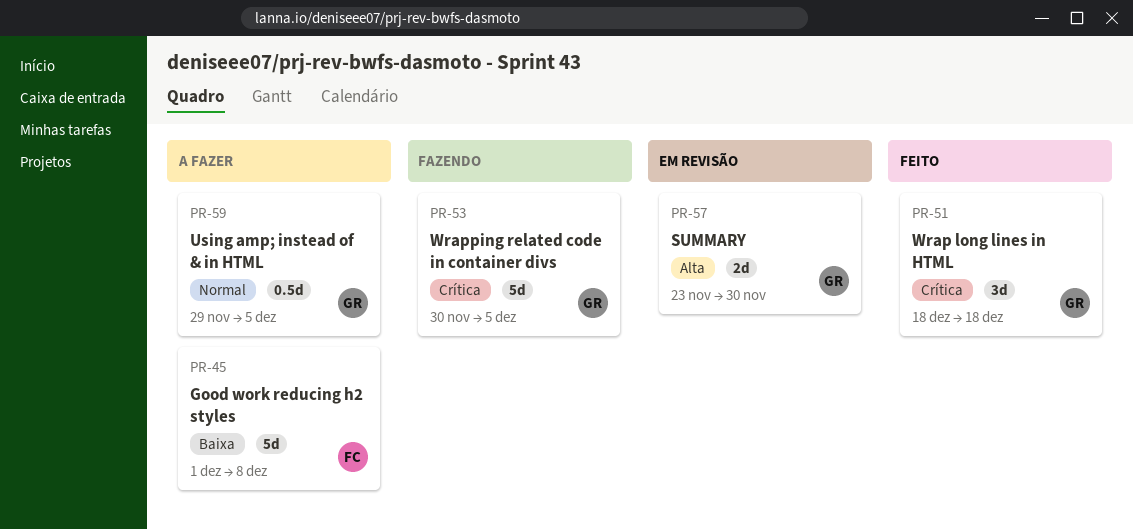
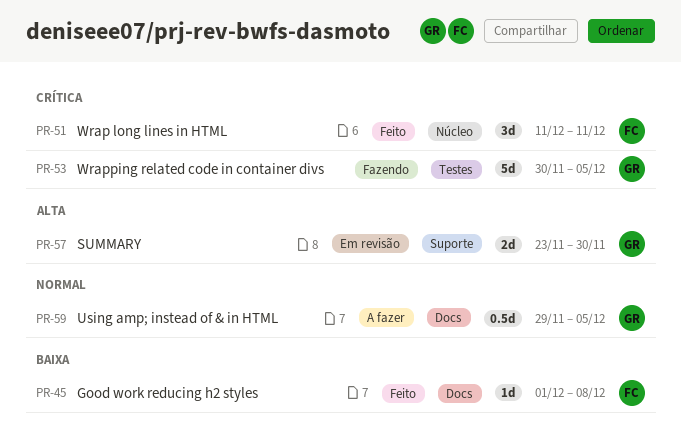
PR-45, status: A fazer -> Feito
PR-45, estimate: 5d -> 1d
PR-51, owner: GR -> FC
PR-51, start: Dec 18 -> Dec 11
PR-51, due: Dec 18 -> Dec 11

